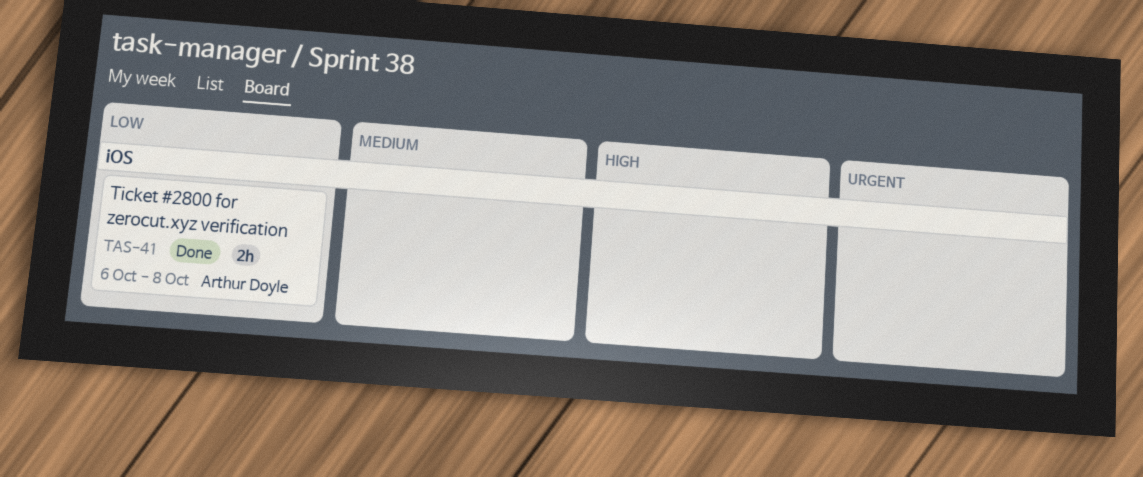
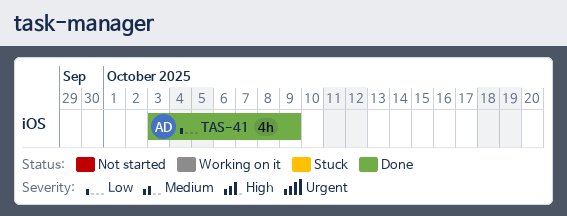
TAS-41, estimate: 2h -> 4h
TAS-41, start: Oct 6 -> Oct 3
TAS-41, due: Oct 8 -> Oct 9

